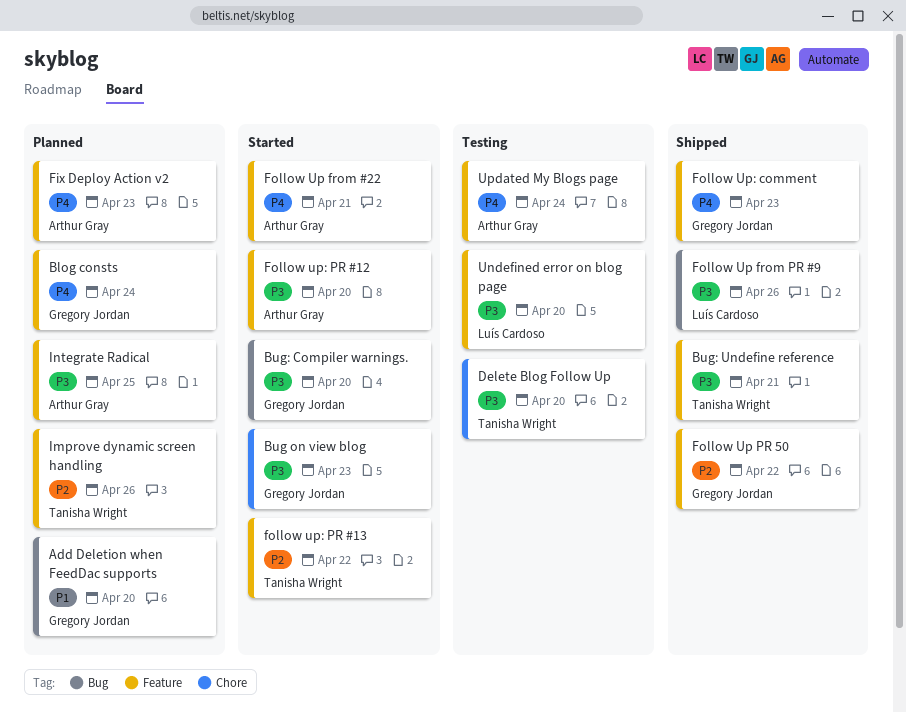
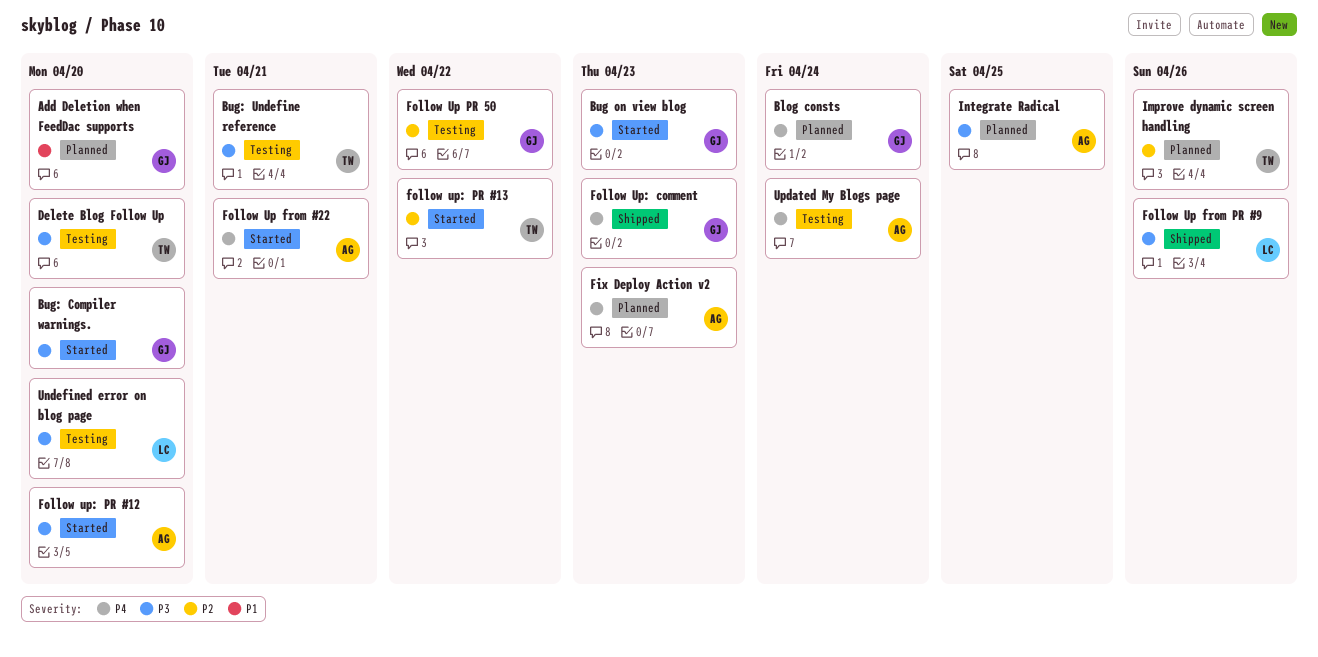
Bug: Undefine reference, status: Shipped -> Testing
Follow Up PR 50, status: Shipped -> Testing

